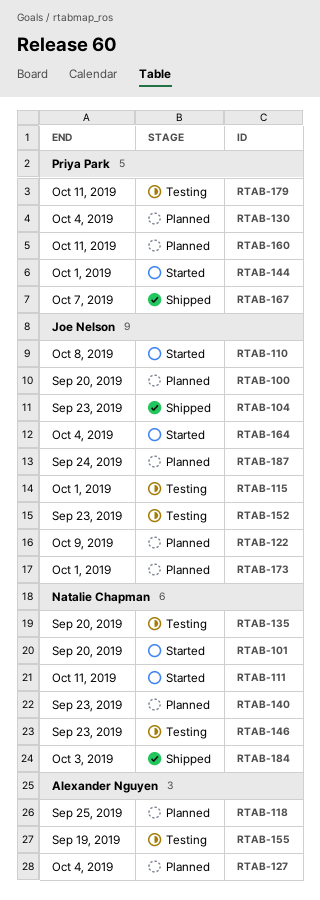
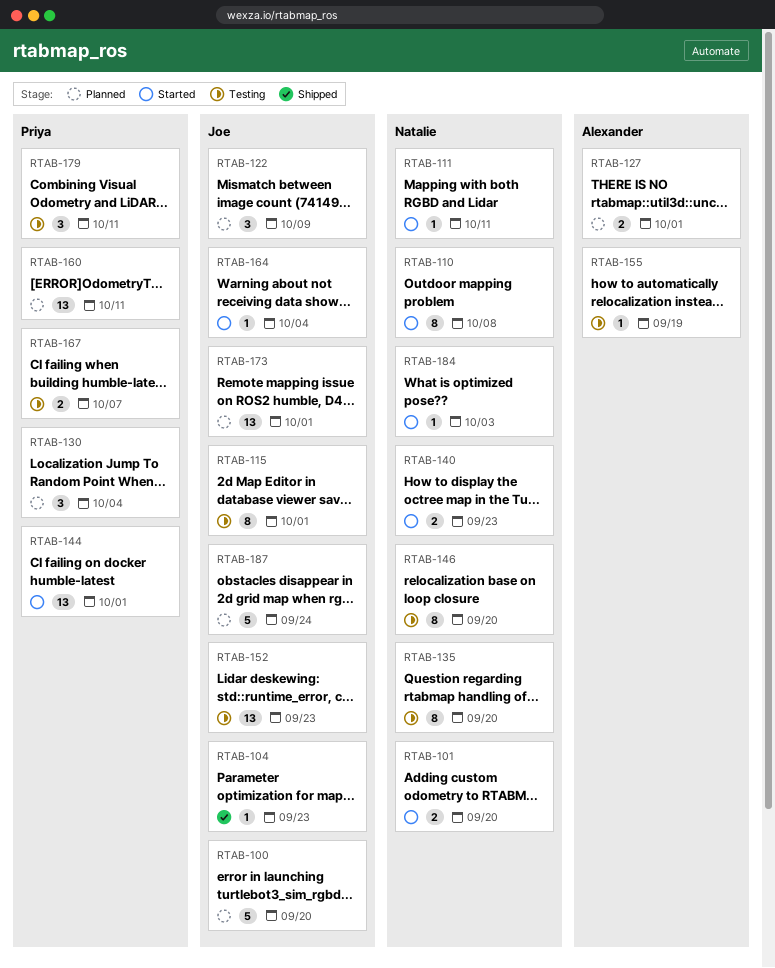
RTAB-110, owner: Joe Nelson -> Natalie Chapman
RTAB-118: present -> none
RTAB-127, due: Oct 4 -> Oct 1
RTAB-140, status: Planned -> Started
RTAB-146, due: Sep 23 -> Sep 20
RTAB-167, status: Shipped -> Testing
RTAB-184, status: Shipped -> Started

